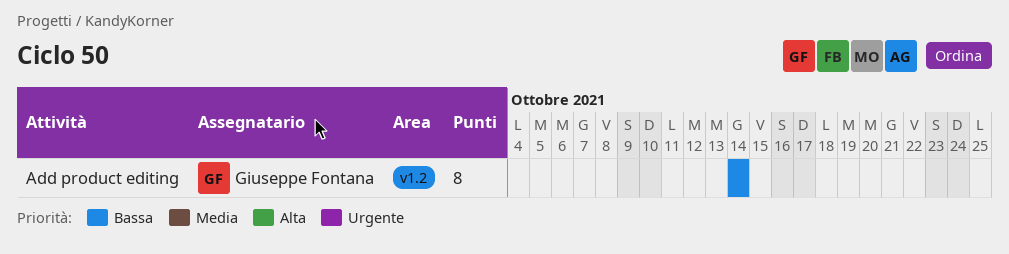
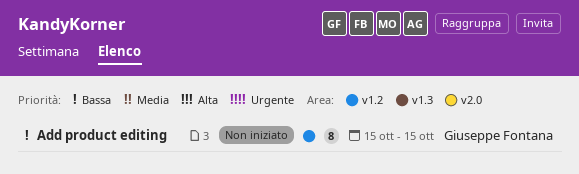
Add product editing, start: Oct 14 -> Oct 15
Add product editing, due: Oct 14 -> Oct 15

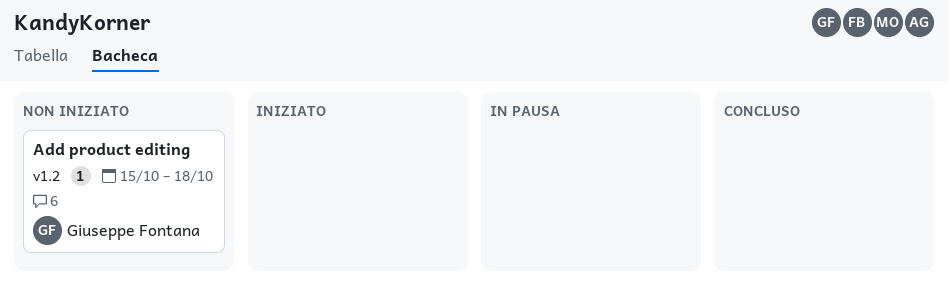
Add product editing, estimate: 8 -> 1
Add product editing, due: Oct 15 -> Oct 18

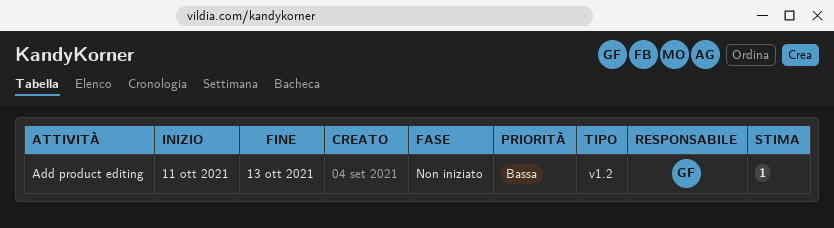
Add product editing, start: Oct 15 -> Oct 11
Add product editing, due: Oct 18 -> Oct 13

